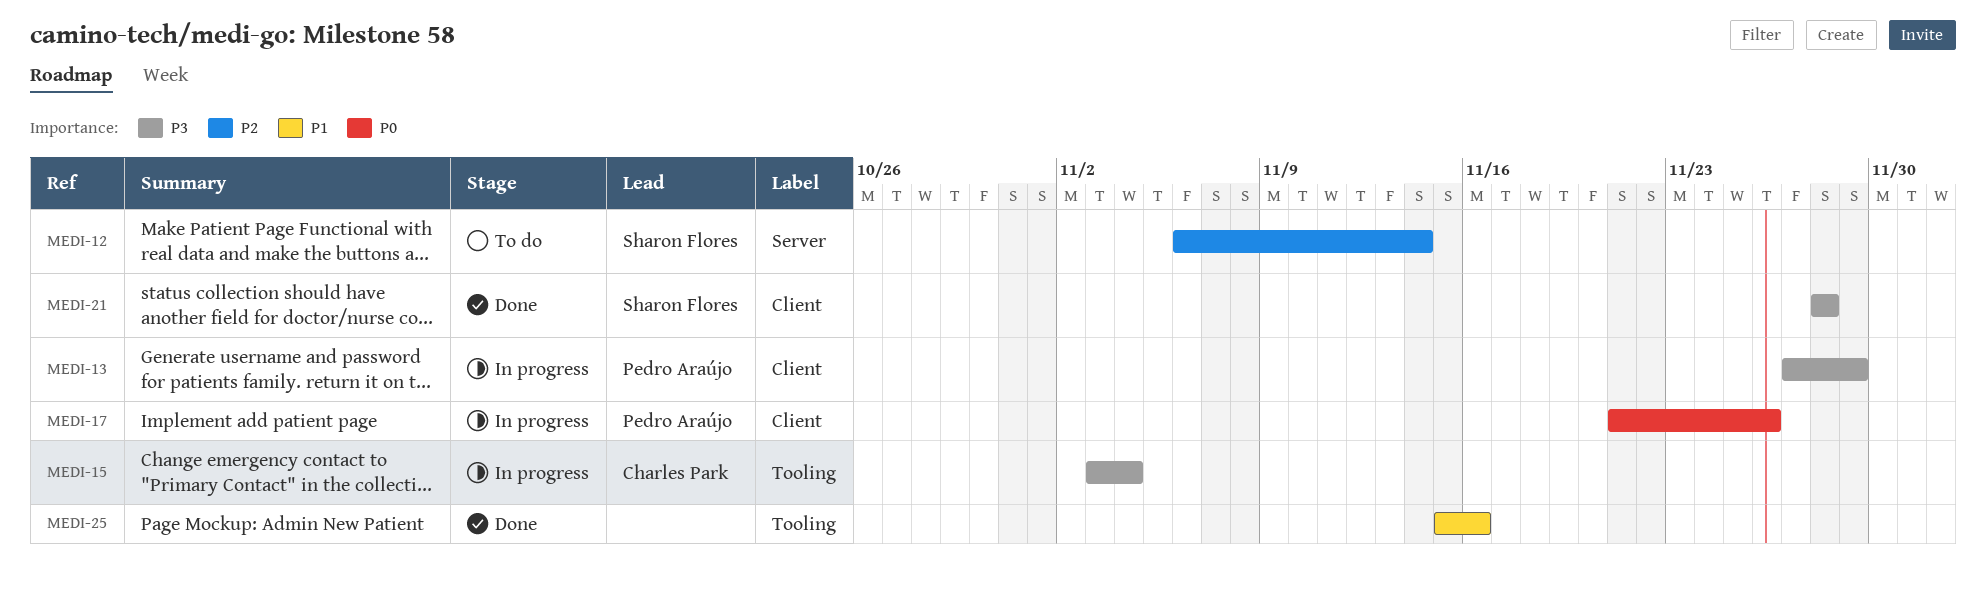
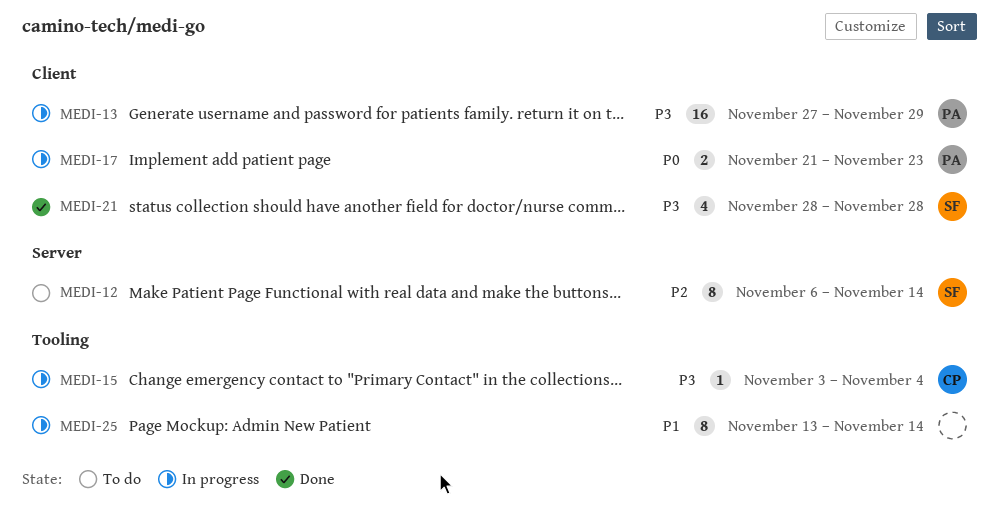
MEDI-17, due: Nov 26 -> Nov 23
MEDI-25, status: Done -> In progress
MEDI-25, start: Nov 15 -> Nov 13
MEDI-25, due: Nov 16 -> Nov 14

